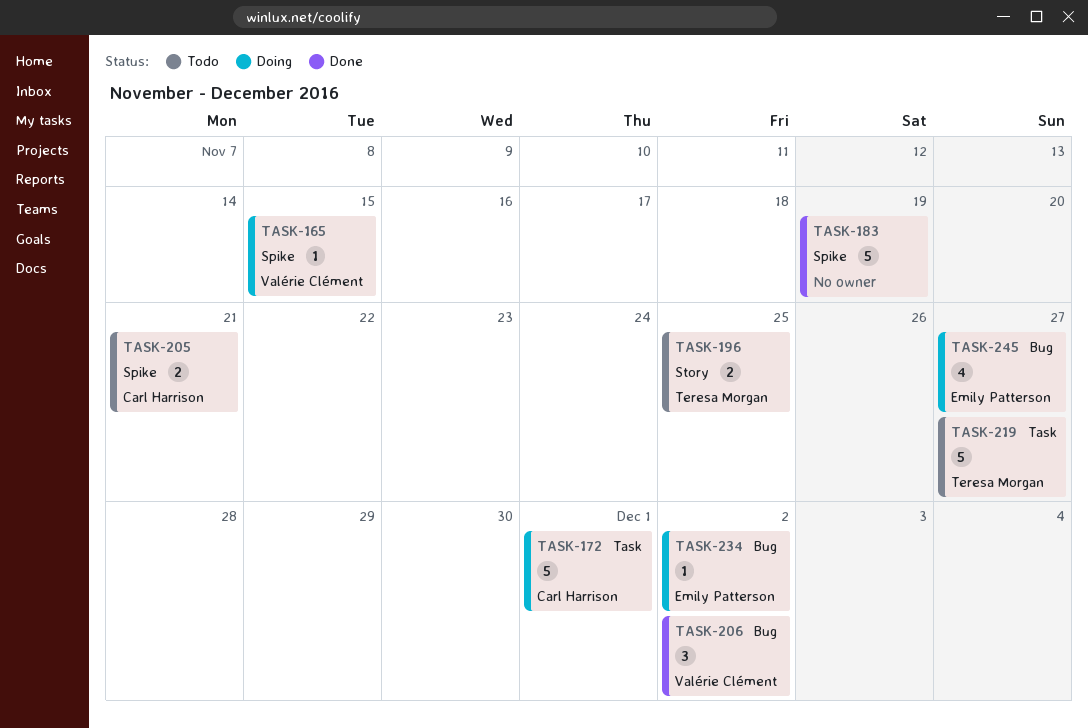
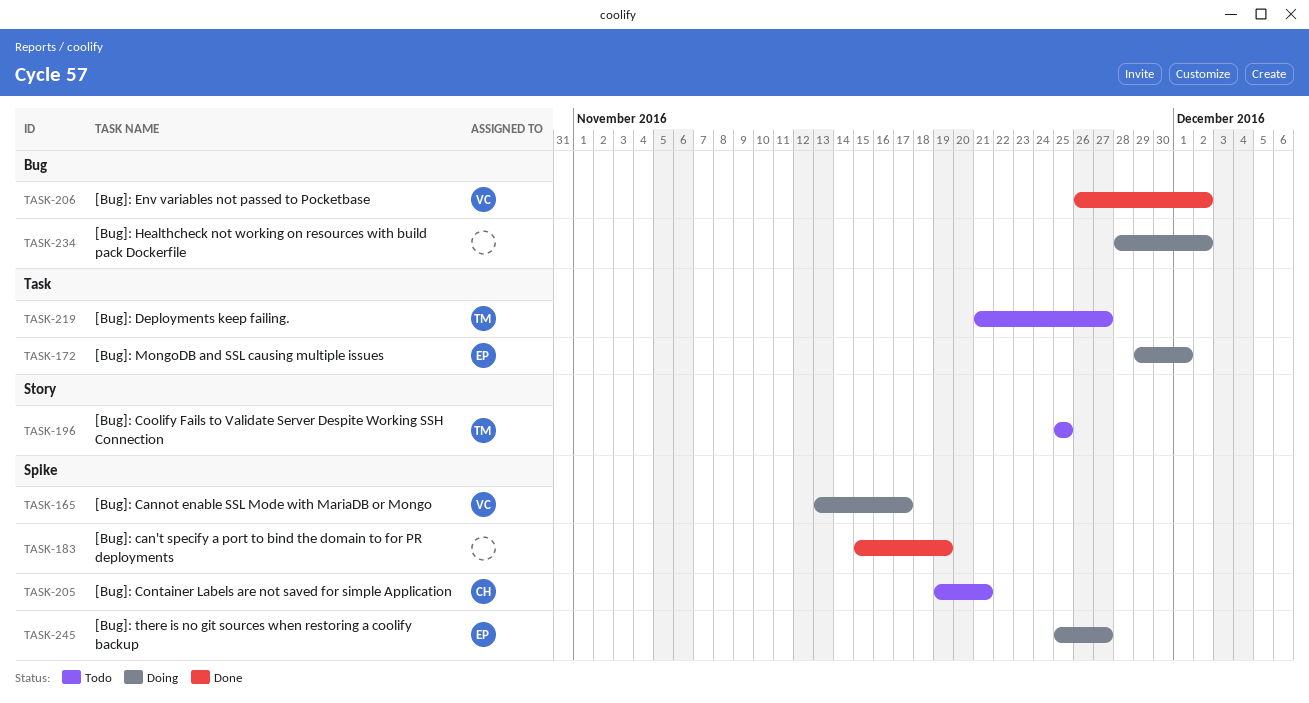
TASK-165, due: Nov 15 -> Nov 17
TASK-172, owner: Carl Harrison -> Emily Patterson
TASK-234, owner: Emily Patterson -> none
TASK-245, label: Bug -> Spike

